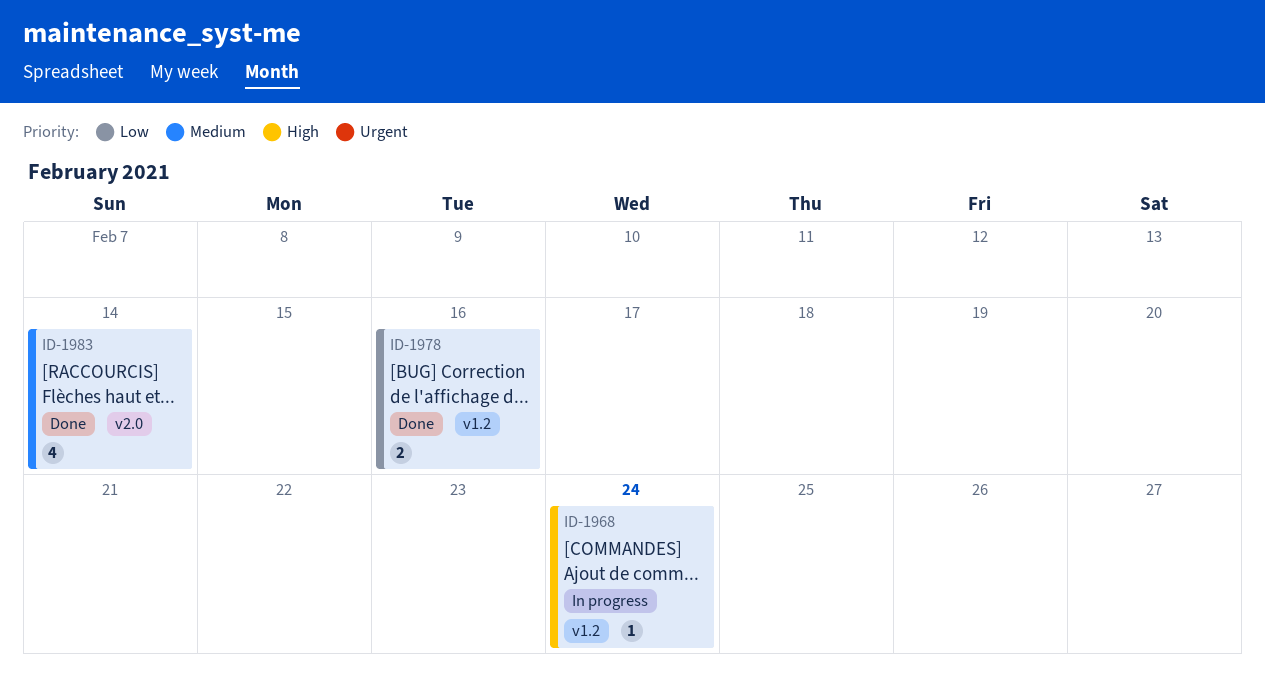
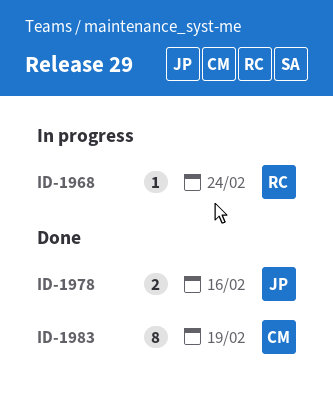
ID-1983, estimate: 4 -> 8
ID-1983, due: Feb 14 -> Feb 19

